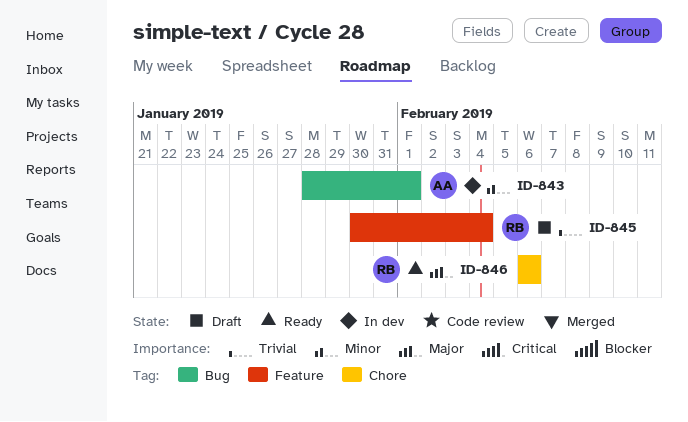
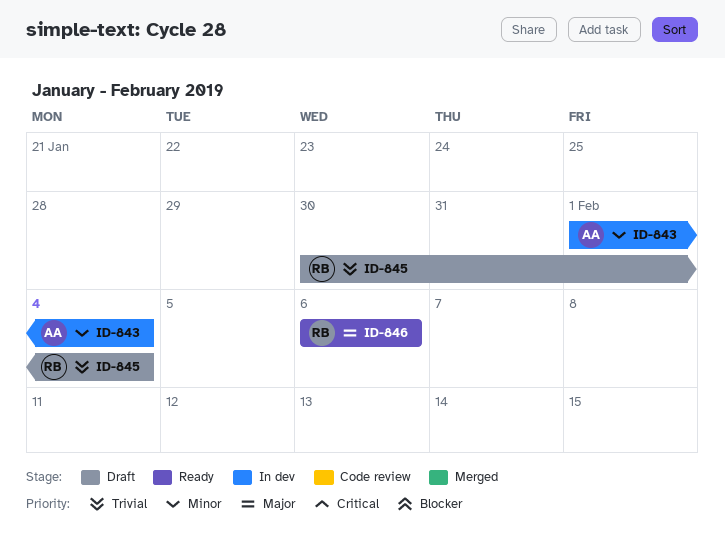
ID-843, start: Jan 28 -> Feb 1
ID-843, due: Feb 1 -> Feb 4

